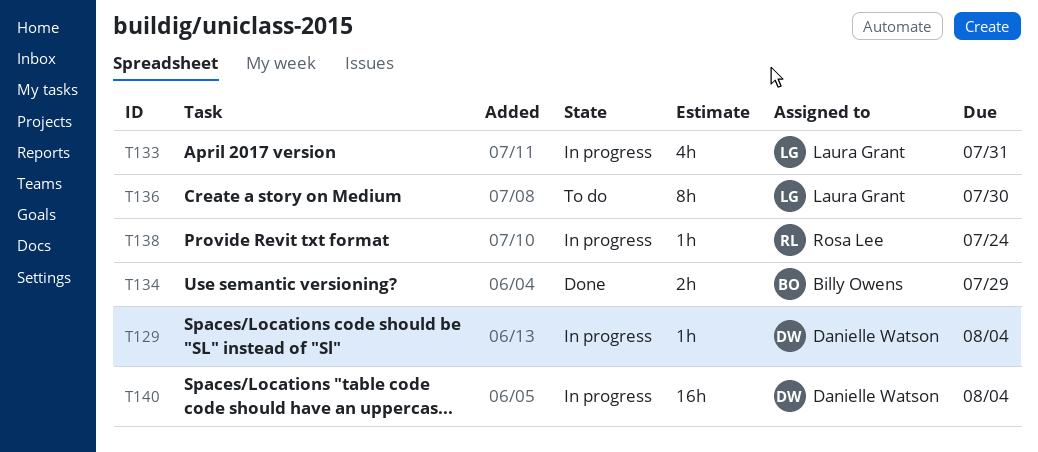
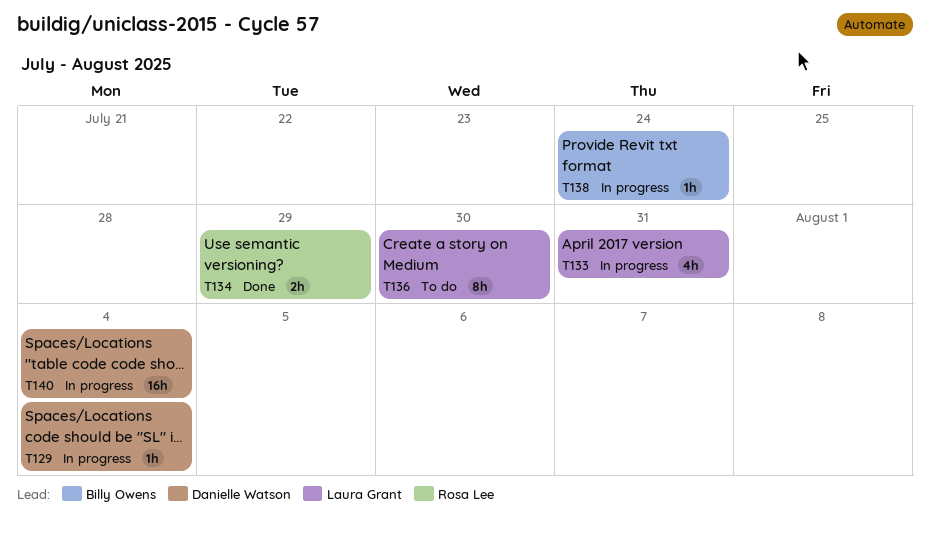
T134, owner: Billy Owens -> Rosa Lee
T138, owner: Rosa Lee -> Billy Owens

